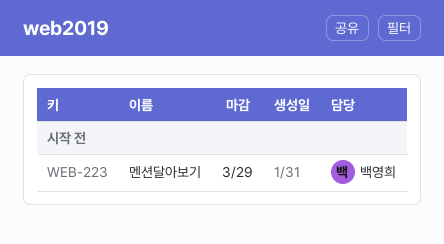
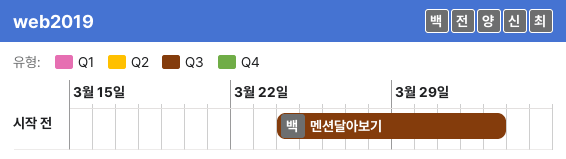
멘션달아보기, due: Mar 29 -> Apr 2

